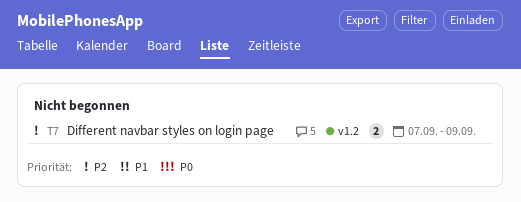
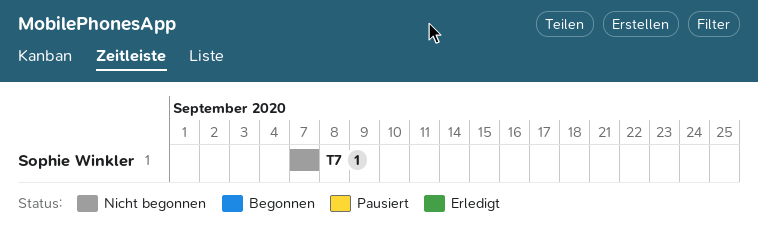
T7, estimate: 2 -> 1
T7, due: Sep 9 -> Sep 7

